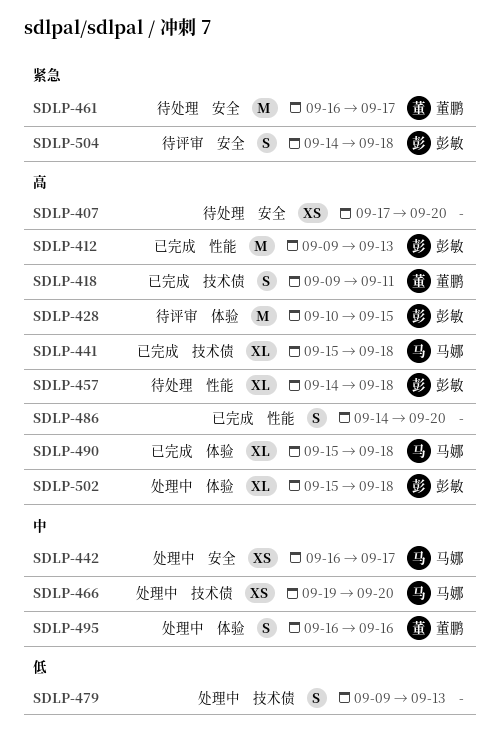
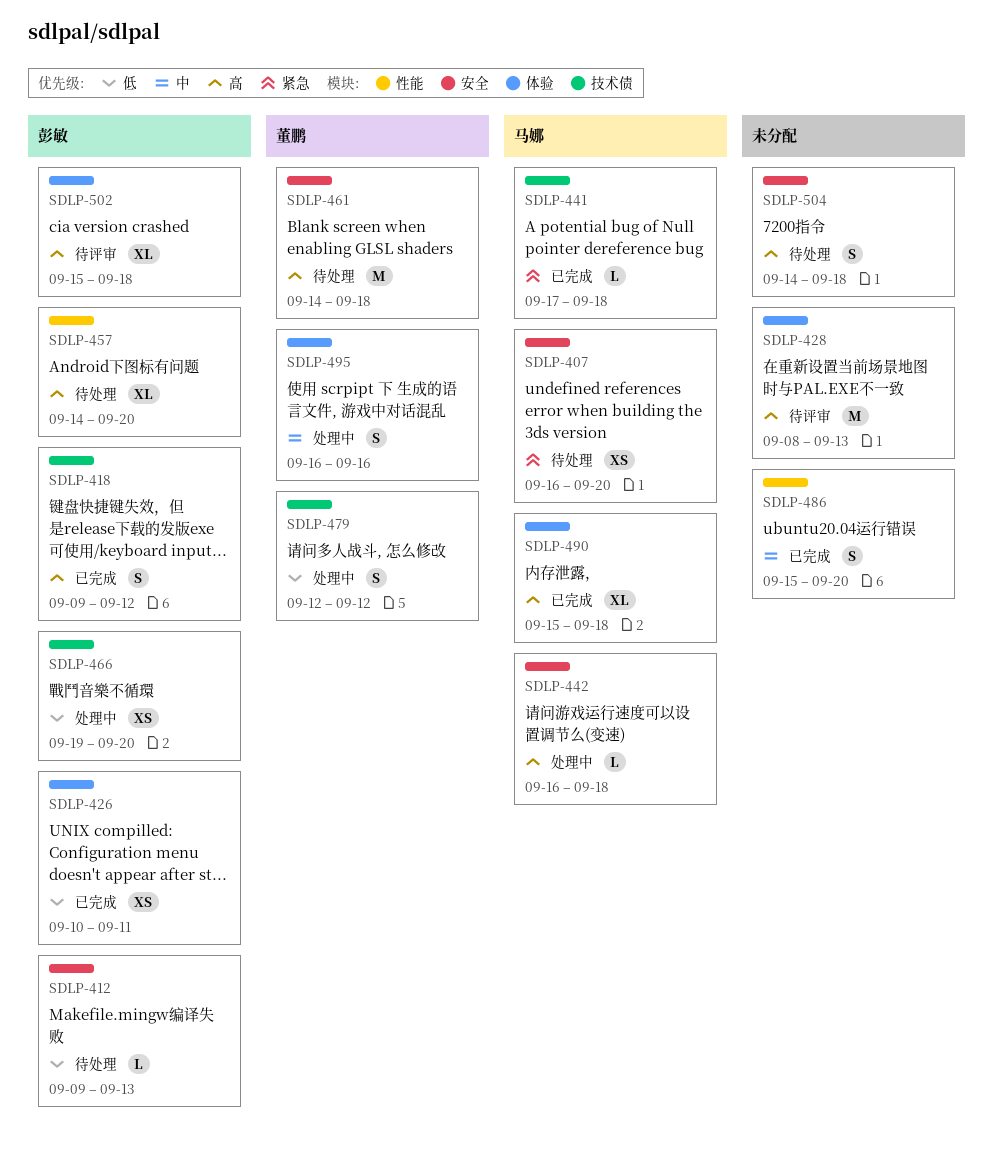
SDLP-407, owner: none -> 马娜
SDLP-407, priority: 高 -> 紧急
SDLP-407, start: Sep 17 -> Sep 16
SDLP-412, status: 已完成 -> 待处理
SDLP-412, priority: 高 -> 低
SDLP-412, label: 性能 -> 安全
SDLP-412, estimate: M -> L
SDLP-418, owner: 董鹏 -> 彭敏
SDLP-418, due: Sep 11 -> Sep 12
SDLP-426: none -> present
SDLP-428, owner: 彭敏 -> none
SDLP-428, start: Sep 10 -> Sep 8
SDLP-428, due: Sep 15 -> Sep 13
SDLP-441, priority: 高 -> 紧急
SDLP-441, estimate: XL -> L
SDLP-441, start: Sep 15 -> Sep 17
SDLP-442, priority: 中 -> 高
SDLP-442, estimate: XS -> L
SDLP-442, due: Sep 17 -> Sep 18
SDLP-457, due: Sep 18 -> Sep 20
SDLP-461, priority: 紧急 -> 高
SDLP-461, start: Sep 16 -> Sep 14
SDLP-461, due: Sep 17 -> Sep 18
SDLP-466, owner: 马娜 -> 彭敏
SDLP-466, priority: 中 -> 低
SDLP-479, owner: none -> 董鹏
SDLP-479, start: Sep 9 -> Sep 12
SDLP-479, due: Sep 13 -> Sep 12
SDLP-486, priority: 高 -> 中
SDLP-486, start: Sep 14 -> Sep 15
SDLP-502, status: 处理中 -> 待评审
SDLP-504, status: 待评审 -> 待处理
SDLP-504, owner: 彭敏 -> none
SDLP-504, priority: 紧急 -> 高

